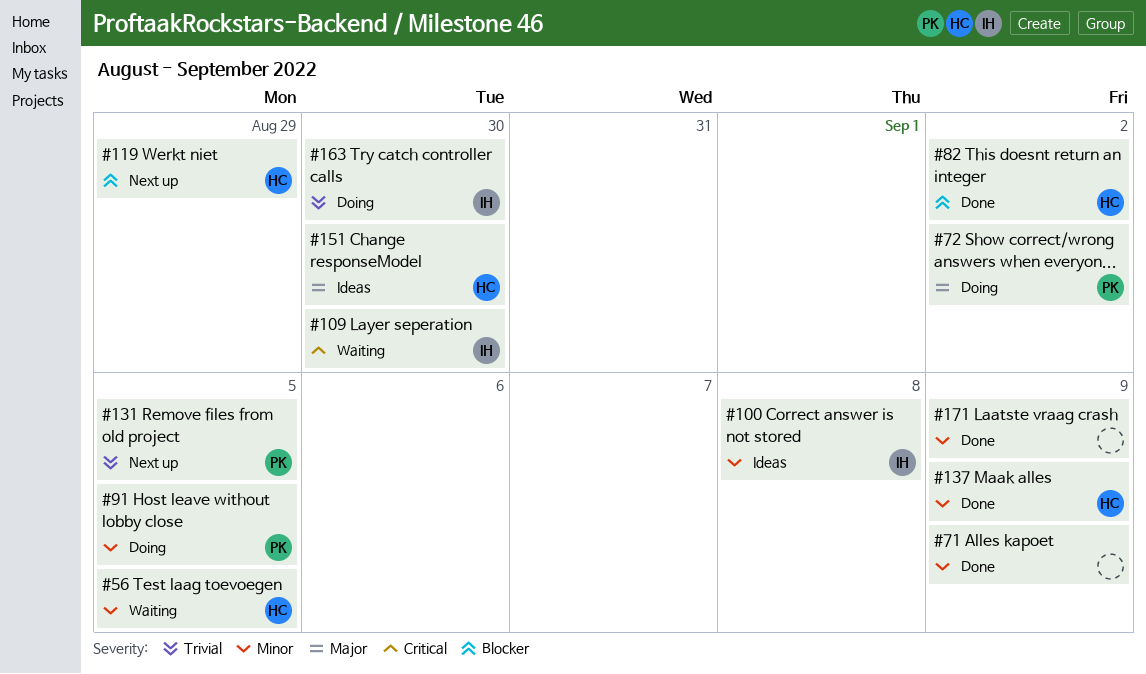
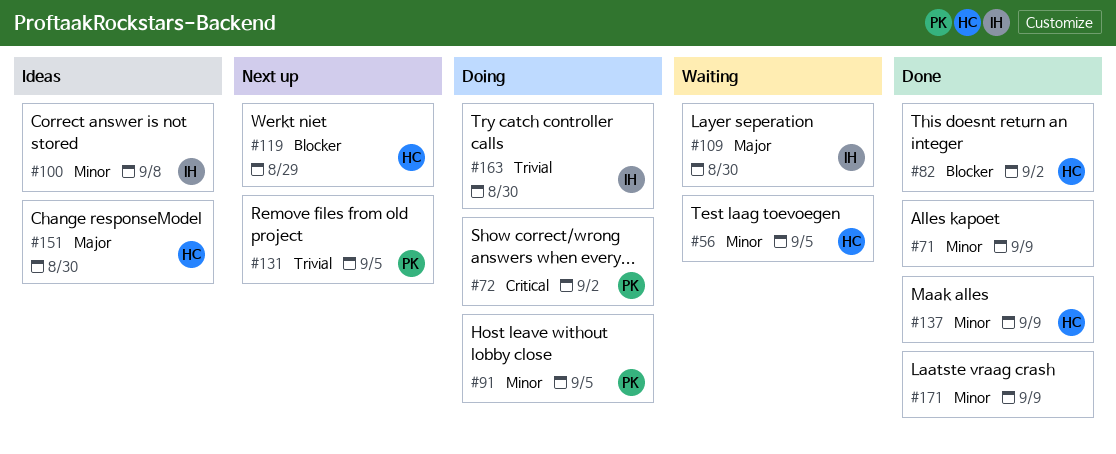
#72, priority: Major -> Critical
#109, priority: Critical -> Major

